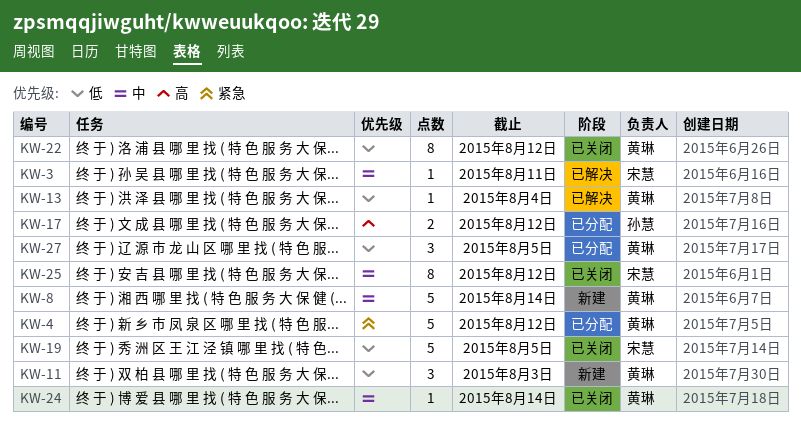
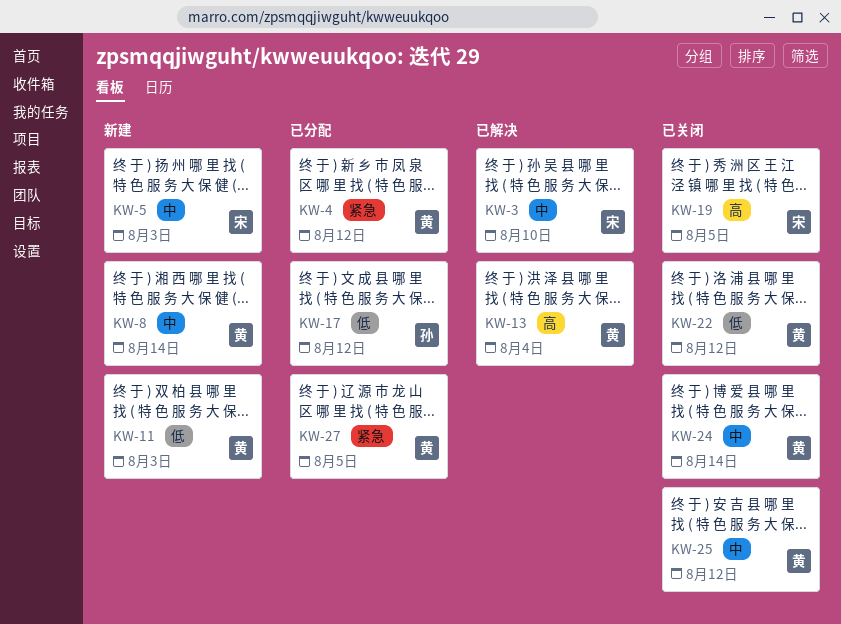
KW-3, due: Aug 11 -> Aug 10
KW-5: none -> present
KW-13, priority: 低 -> 高
KW-17, priority: 高 -> 低
KW-19, priority: 低 -> 高
KW-25, owner: 宋慧 -> 黄琳
KW-27, priority: 低 -> 紧急

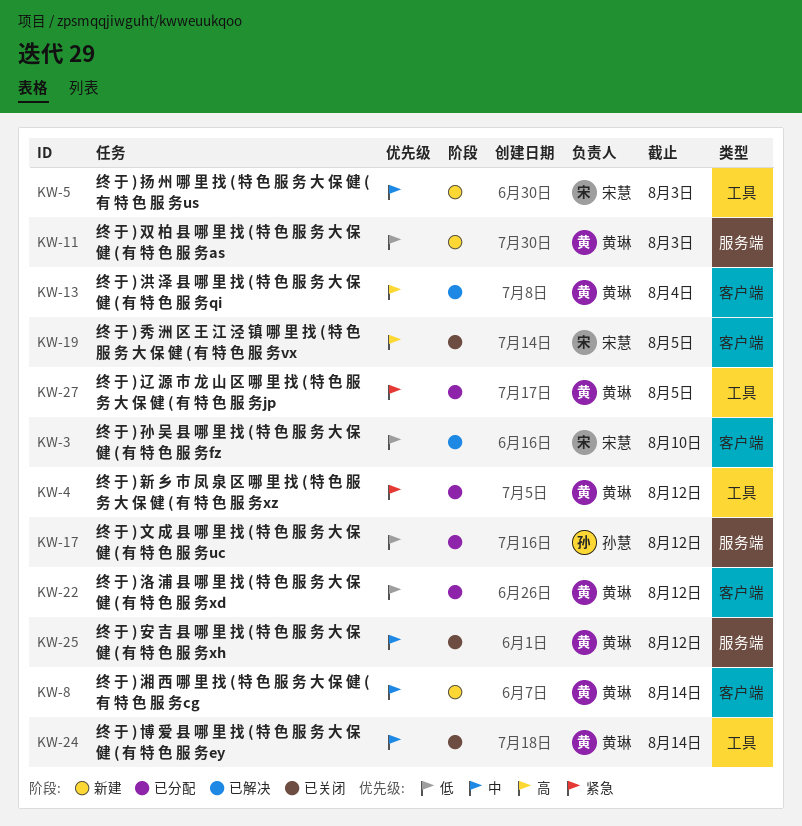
KW-3, priority: 中 -> 低
KW-22, status: 已关闭 -> 已分配

